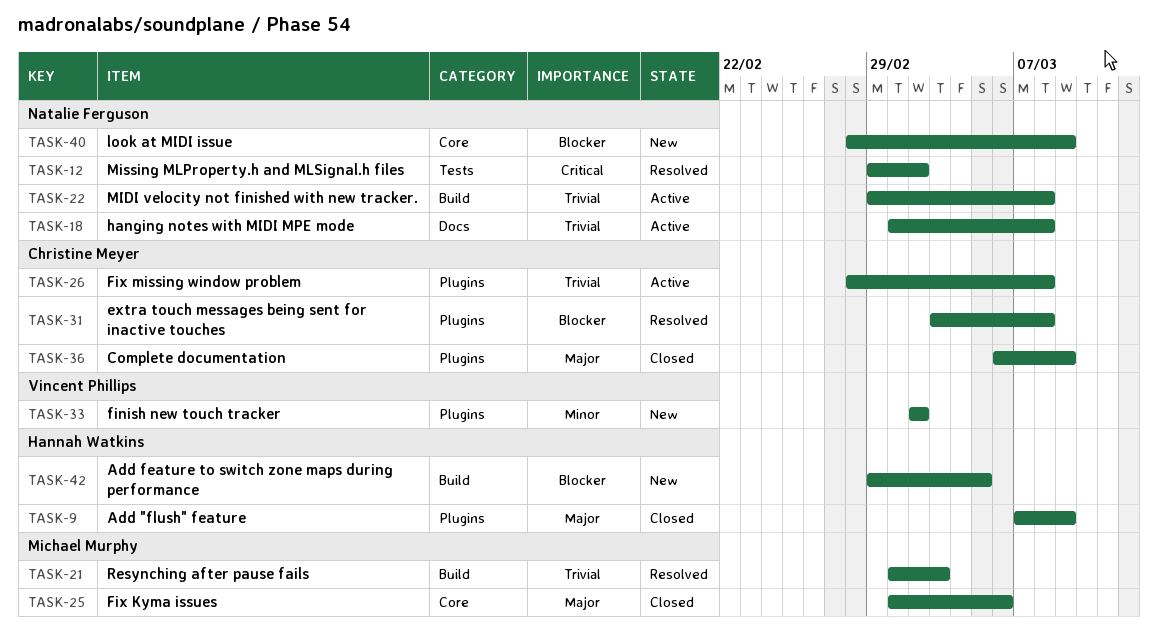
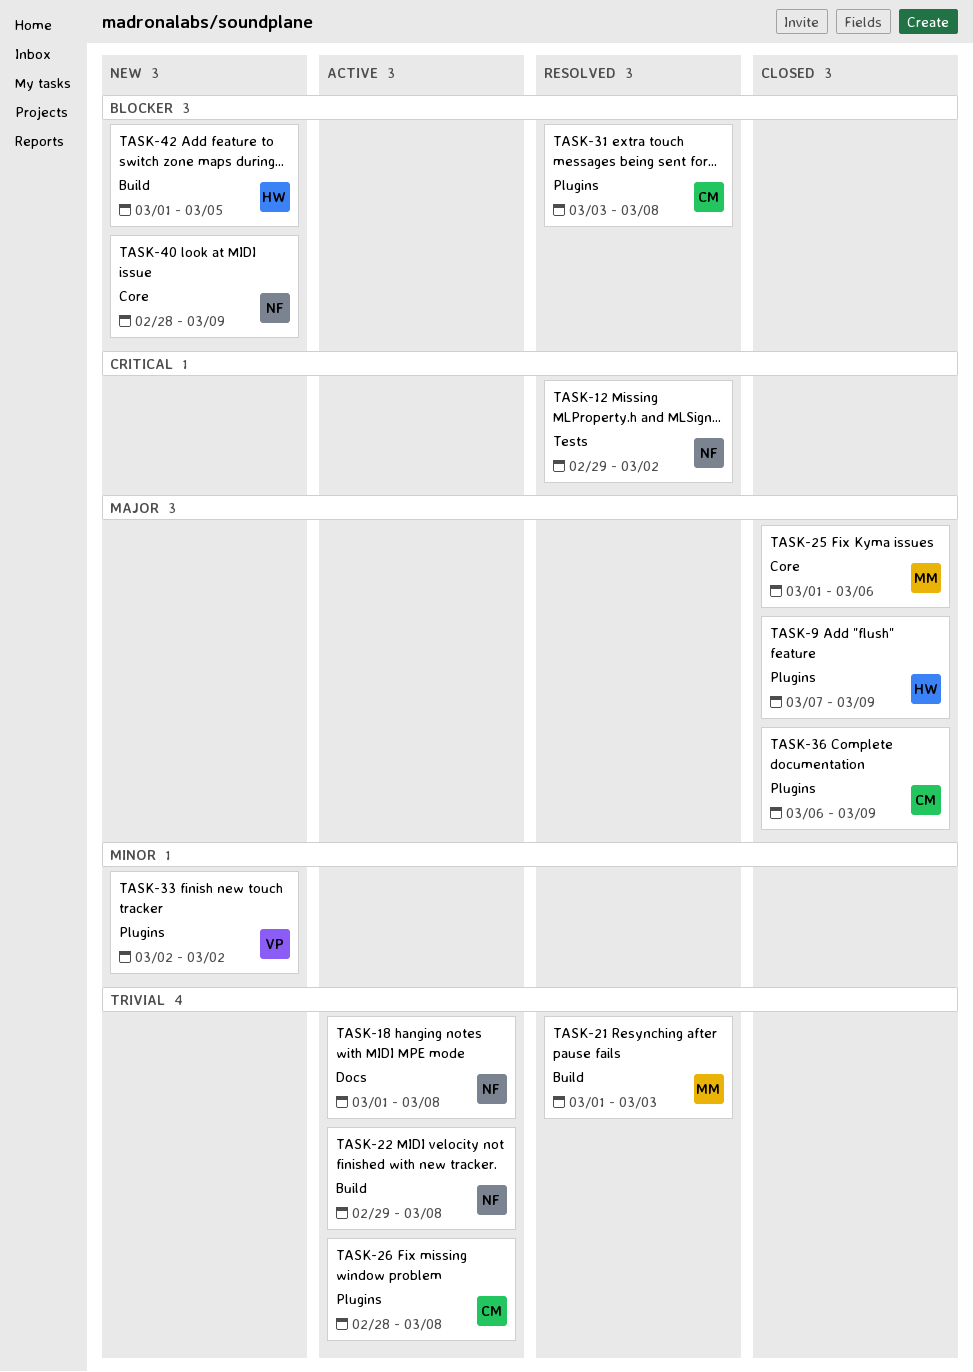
TASK-42, start: Feb 29 -> Mar 1

